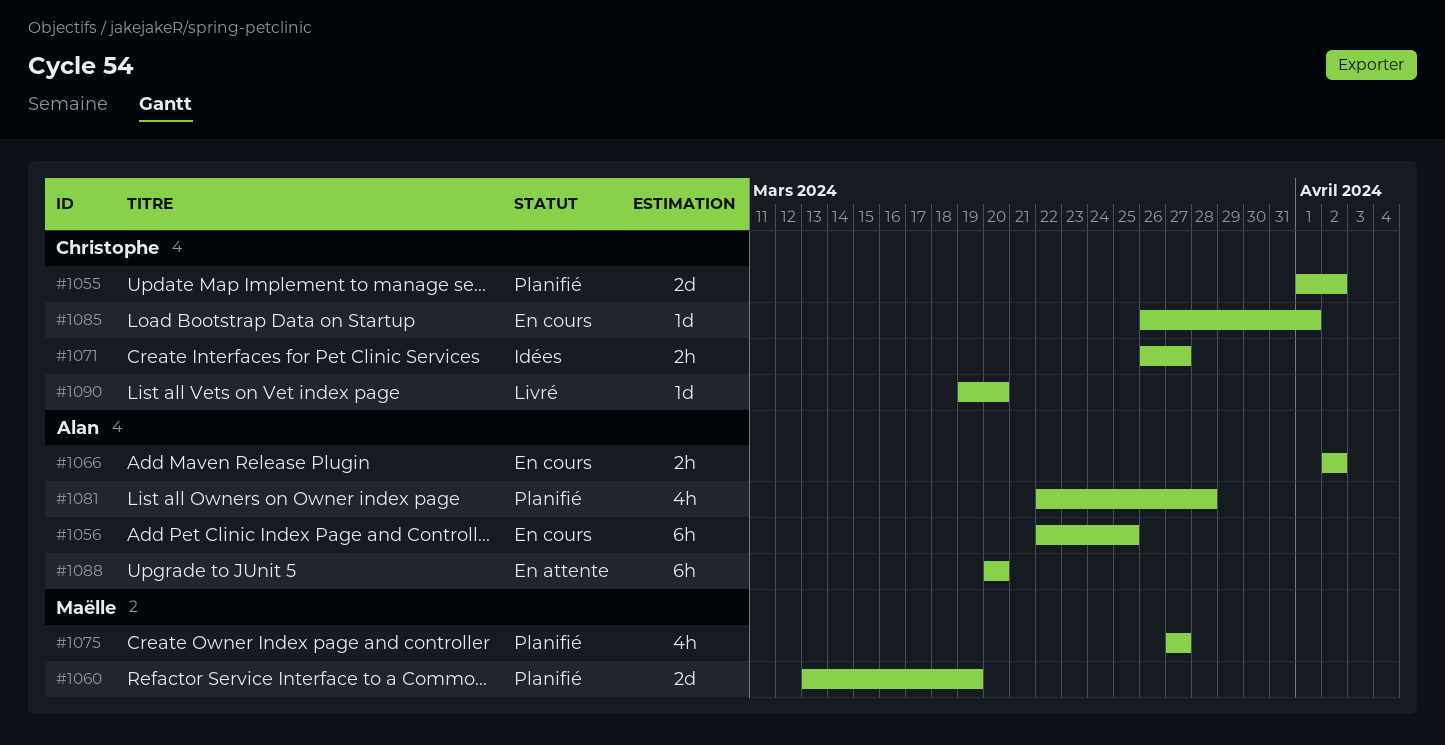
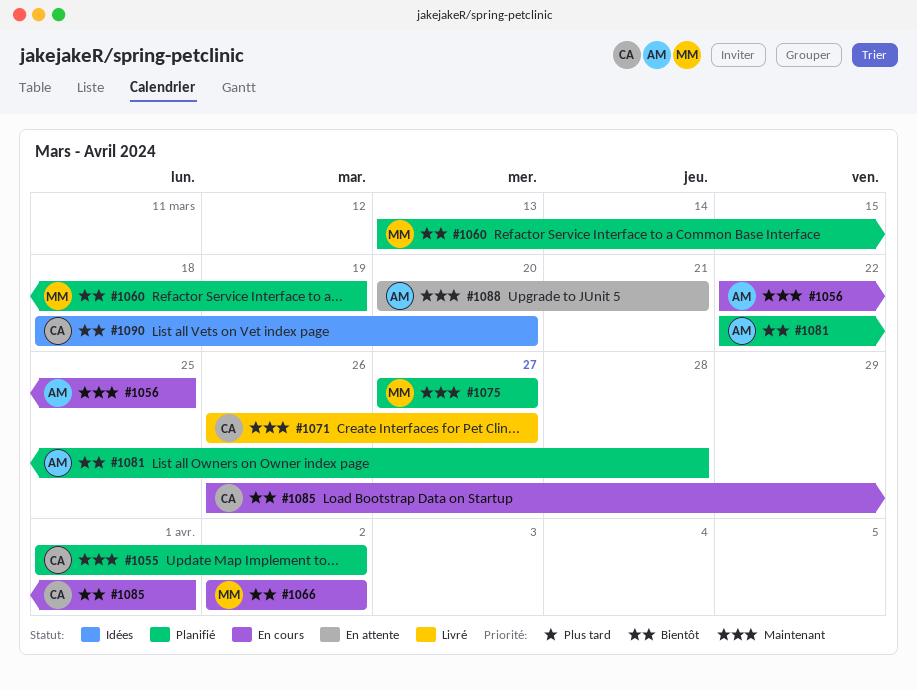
#1066, owner: Alan -> Maëlle
#1071, status: Idées -> Livré
#1088, due: Mar 20 -> Mar 21
#1090, status: Livré -> Idées
#1090, start: Mar 19 -> Mar 18

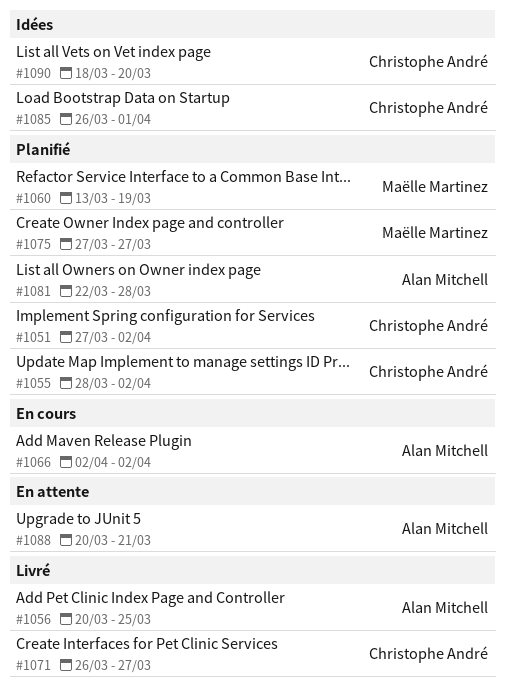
#1051: none -> present
#1055, start: Apr 1 -> Mar 28
#1056, status: En cours -> Livré
#1056, start: Mar 22 -> Mar 20
#1066, owner: Maëlle Martinez -> Alan Mitchell
#1085, status: En cours -> Idées

